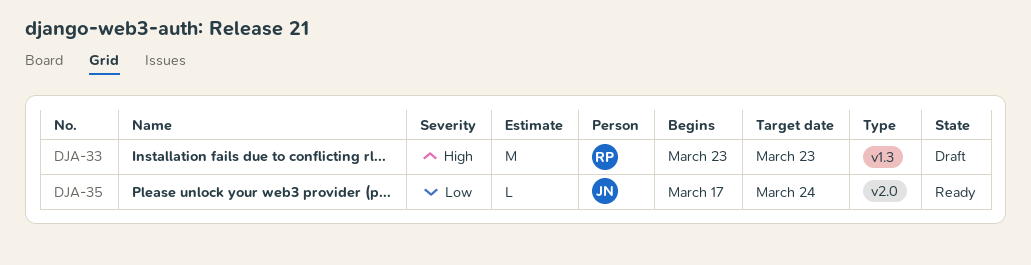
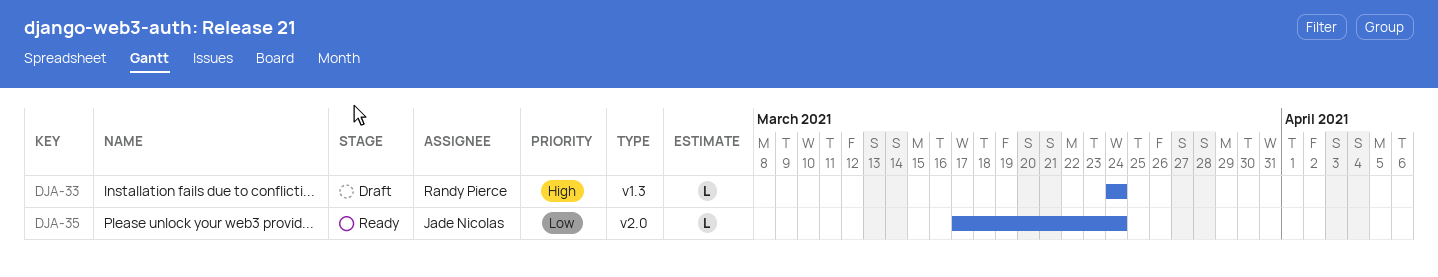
DJA-33, estimate: M -> L
DJA-33, start: Mar 23 -> Mar 24
DJA-33, due: Mar 23 -> Mar 24

